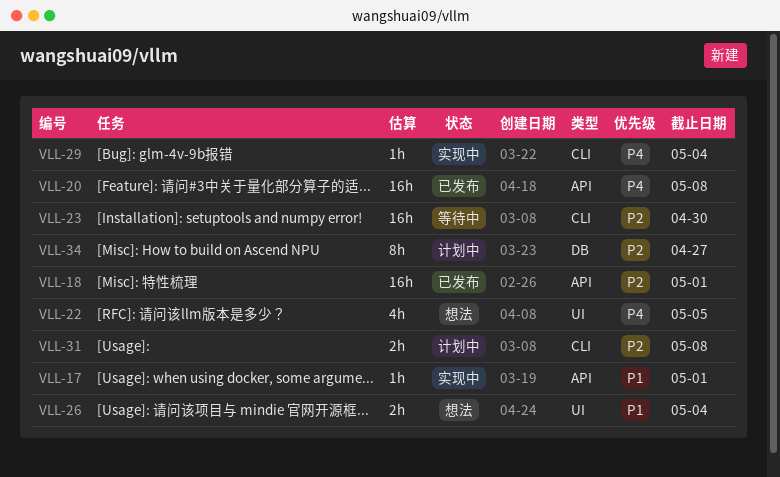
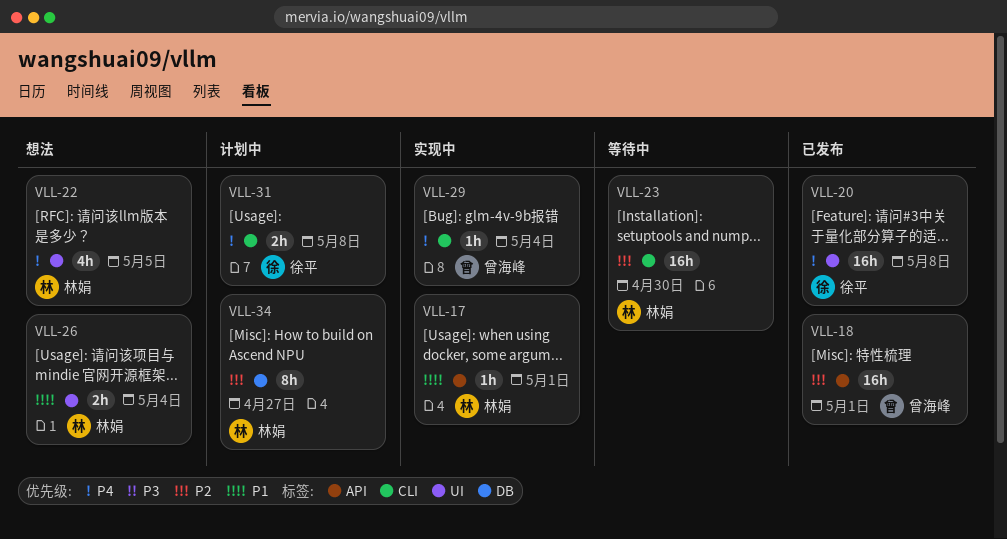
VLL-20, label: API -> UI
VLL-31, priority: P2 -> P4

